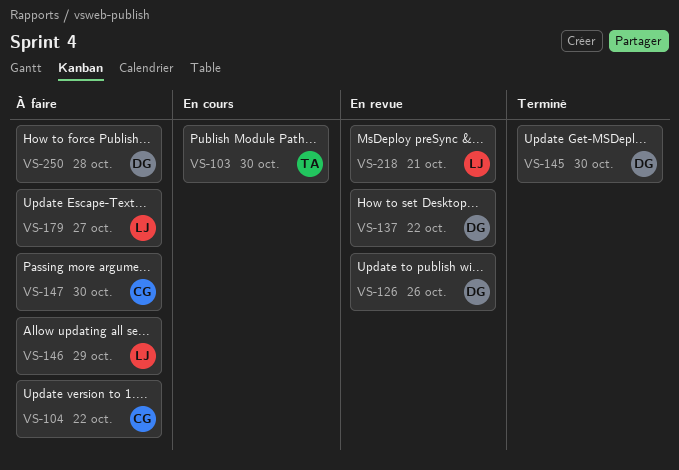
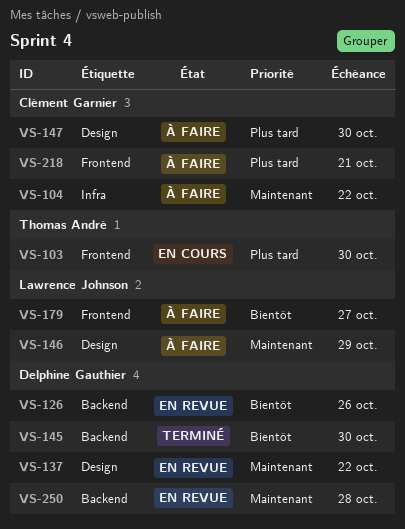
VS-218, status: En revue -> À faire
VS-218, owner: Lawrence Johnson -> Clément Garnier
VS-250, status: À faire -> En revue

